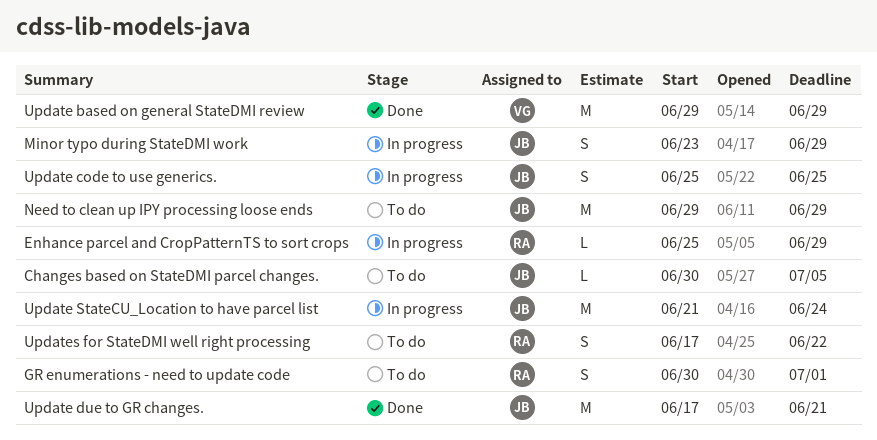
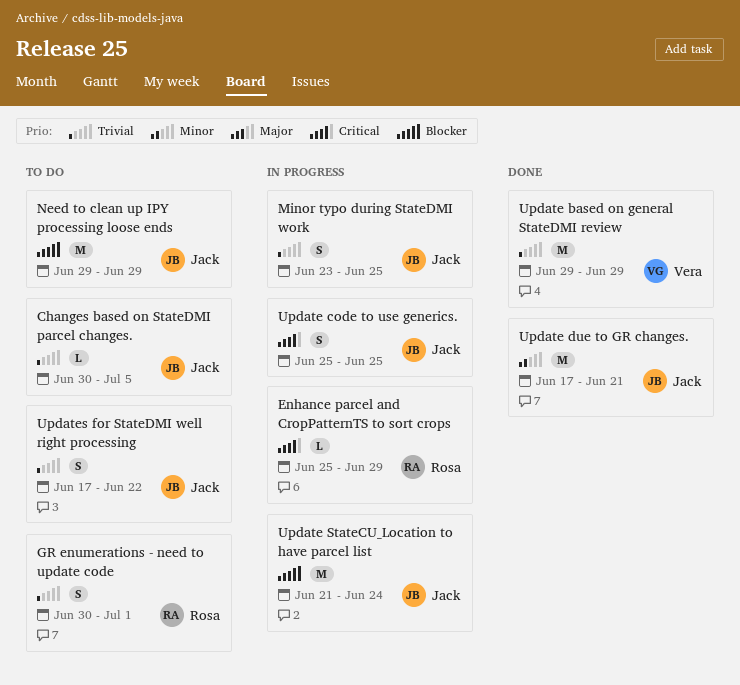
Minor typo during StateDMI work, due: Jun 29 -> Jun 25
Updates for StateDMI well right processing, owner: Rosa -> Jack

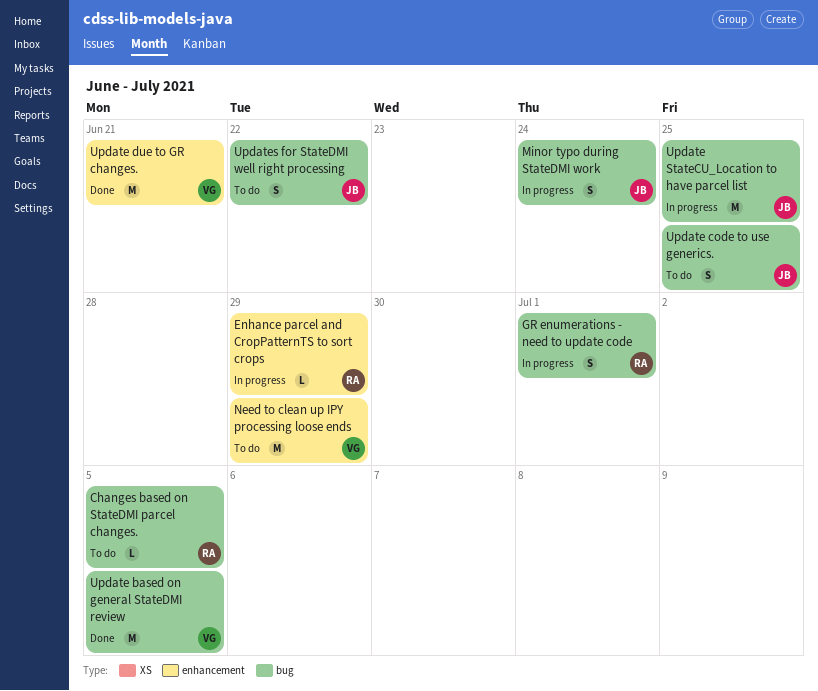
Changes based on StateDMI parcel changes., owner: Jack -> Rosa
GR enumerations - need to update code, status: To do -> In progress
Minor typo during StateDMI work, due: Jun 25 -> Jun 24
Need to clean up IPY processing loose ends, owner: Jack -> Vera
Update based on general StateDMI review, due: Jun 29 -> Jul 5
Update code to use generics., status: In progress -> To do
Update due to GR changes., owner: Jack -> Vera
Update StateCU_Location to have parcel list, due: Jun 24 -> Jun 25

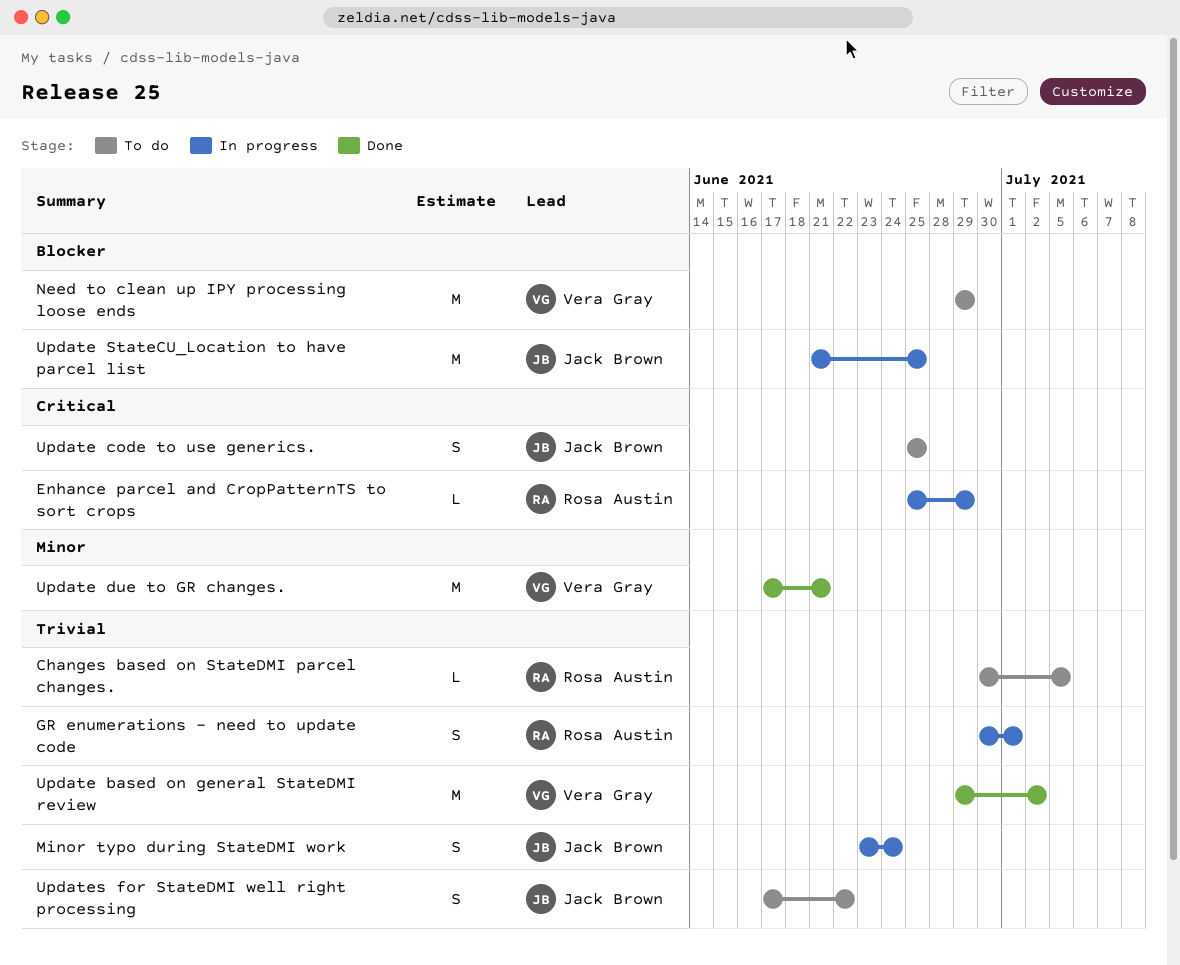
Update based on general StateDMI review, due: Jul 5 -> Jul 2

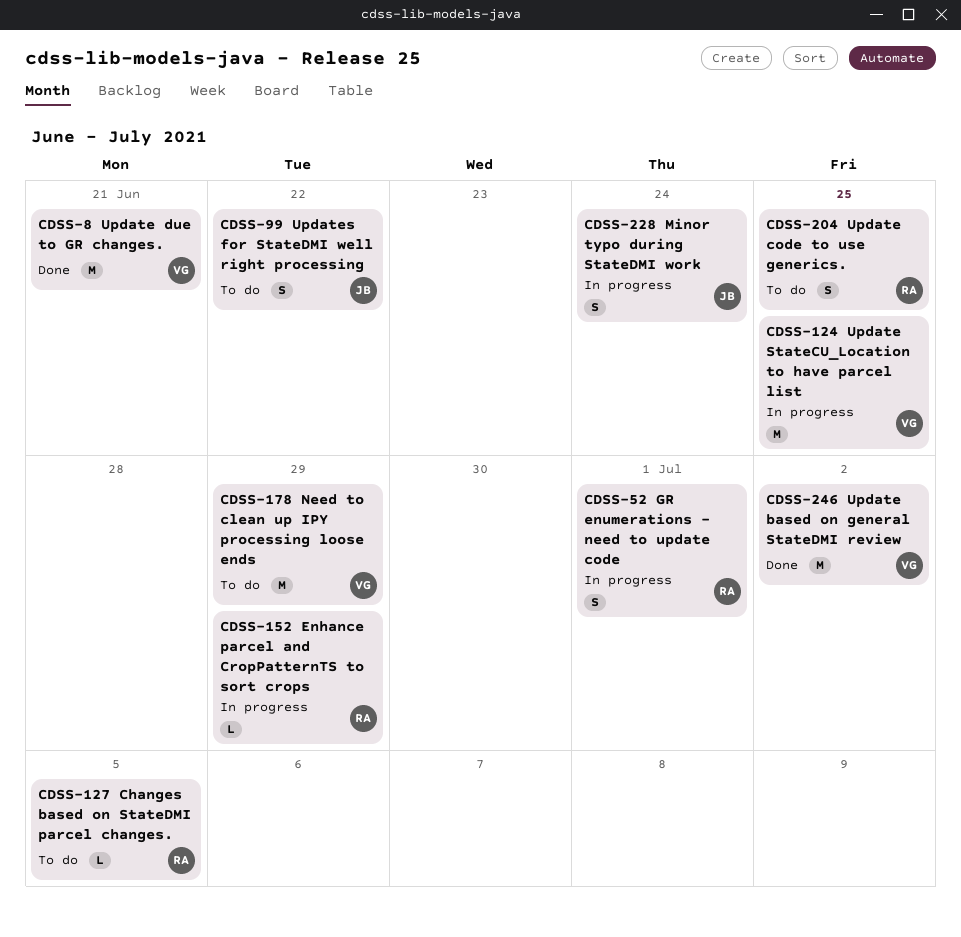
Update code to use generics., owner: Jack Brown -> Rosa Austin
Update StateCU_Location to have parcel list, owner: Jack Brown -> Vera Gray

